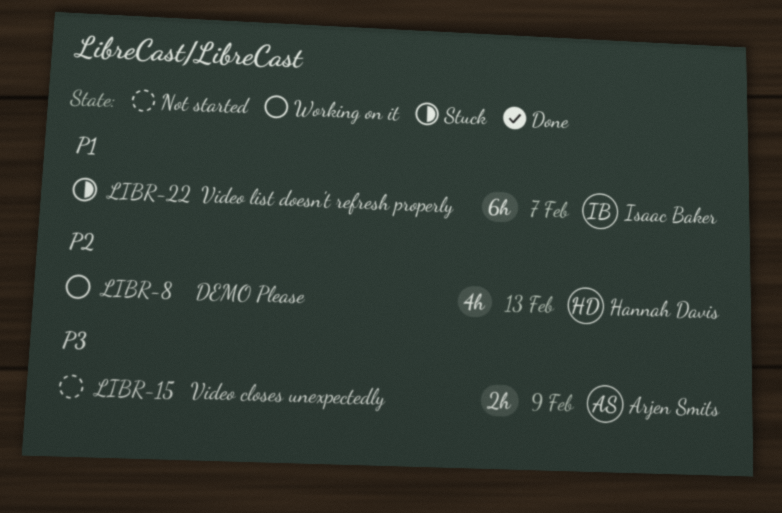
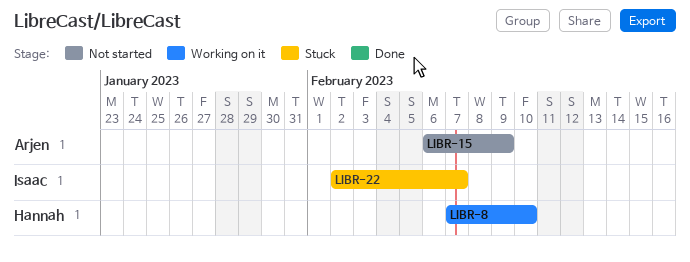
LIBR-8, due: Feb 13 -> Feb 10

